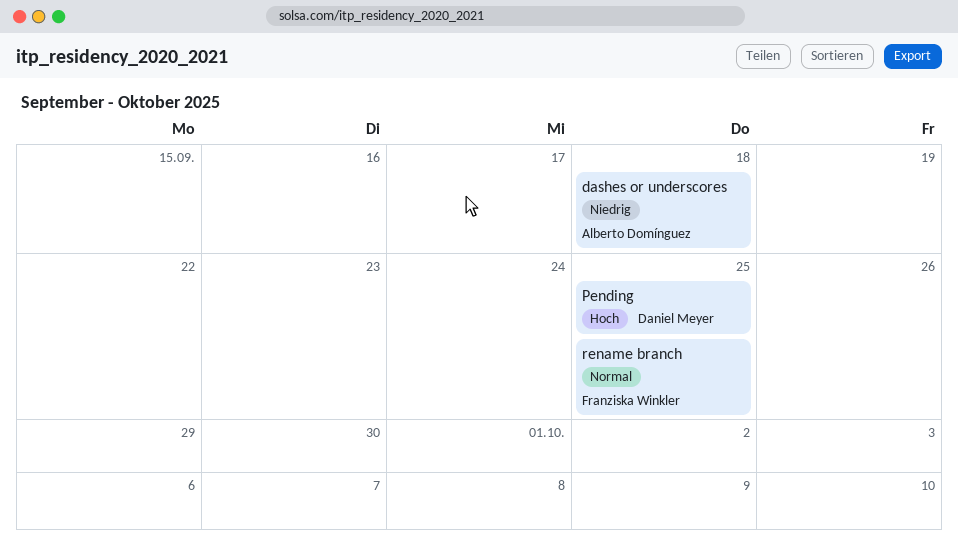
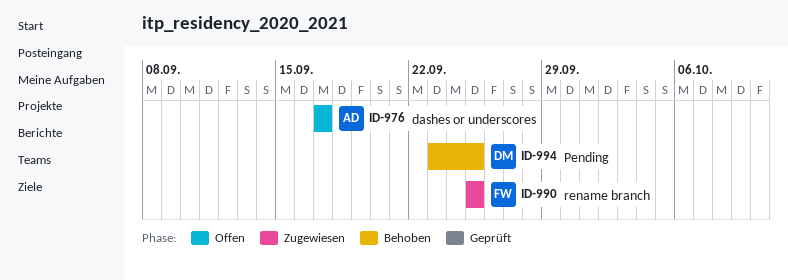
dashes or underscores, due: Sep 18 -> Sep 17

